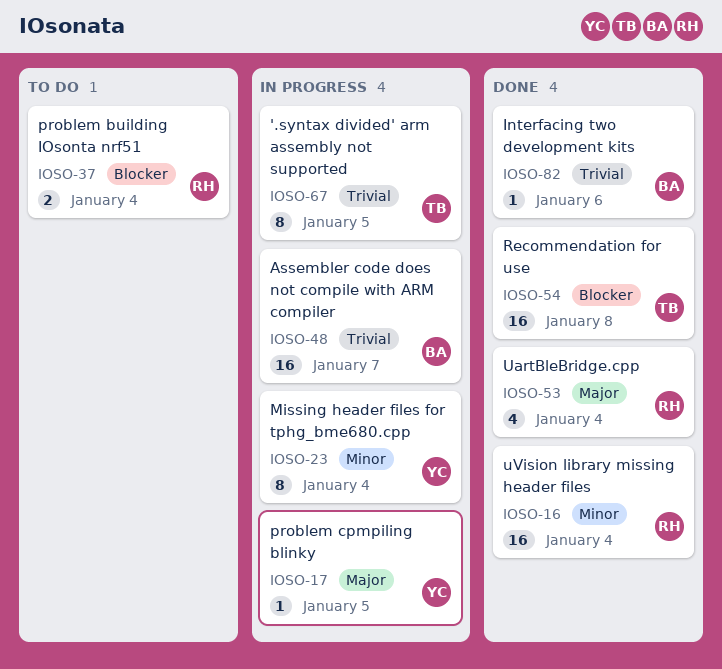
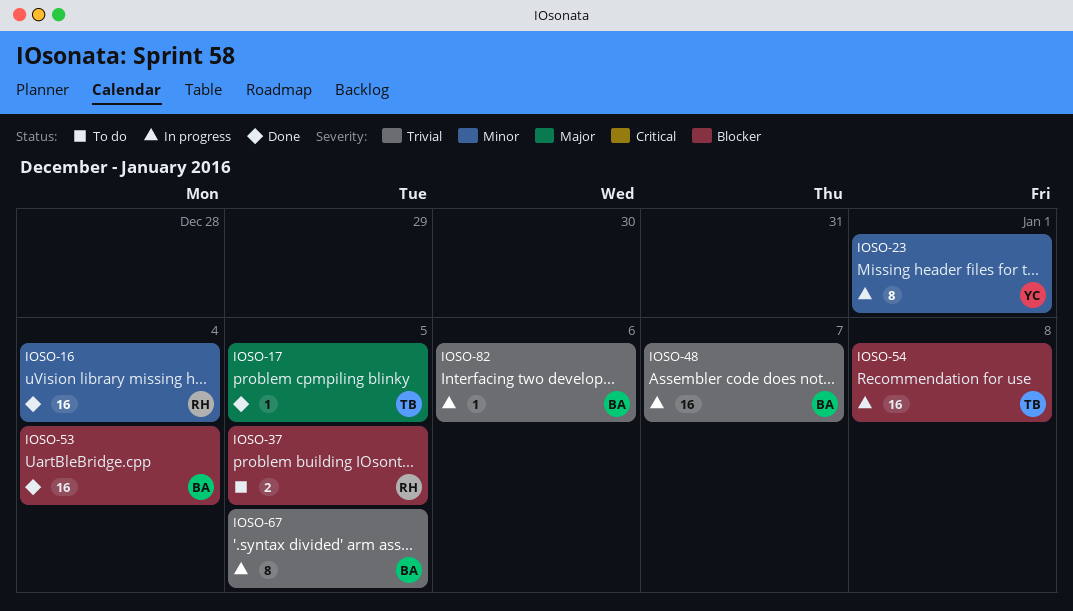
IOSO-17, status: In progress -> Done
IOSO-17, owner: YC -> TB
IOSO-23, due: Jan 4 -> Jan 1
IOSO-37, due: Jan 4 -> Jan 5
IOSO-53, owner: RH -> BA
IOSO-53, priority: Major -> Blocker
IOSO-53, estimate: 4 -> 16
IOSO-54, status: Done -> In progress
IOSO-67, owner: TB -> BA
IOSO-82, status: Done -> In progress

